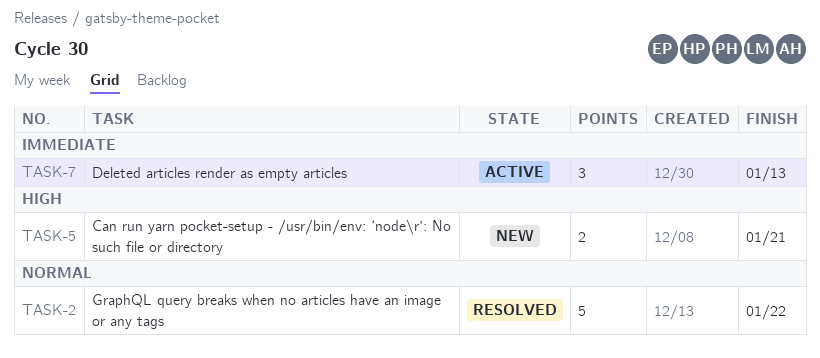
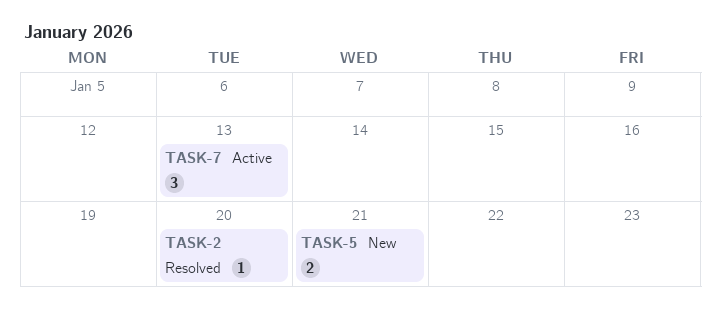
TASK-2, estimate: 5 -> 1
TASK-2, due: Jan 22 -> Jan 20

